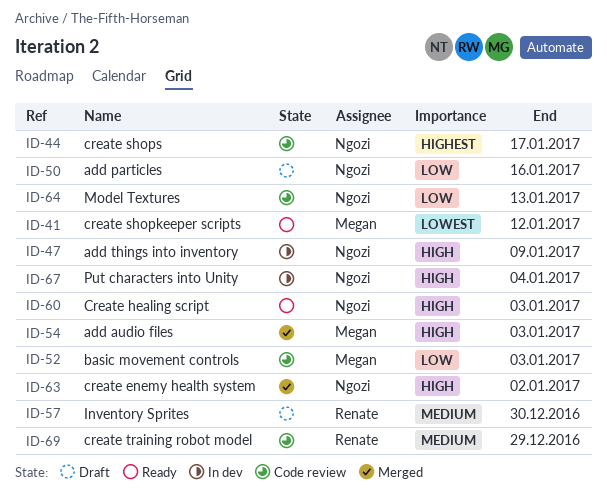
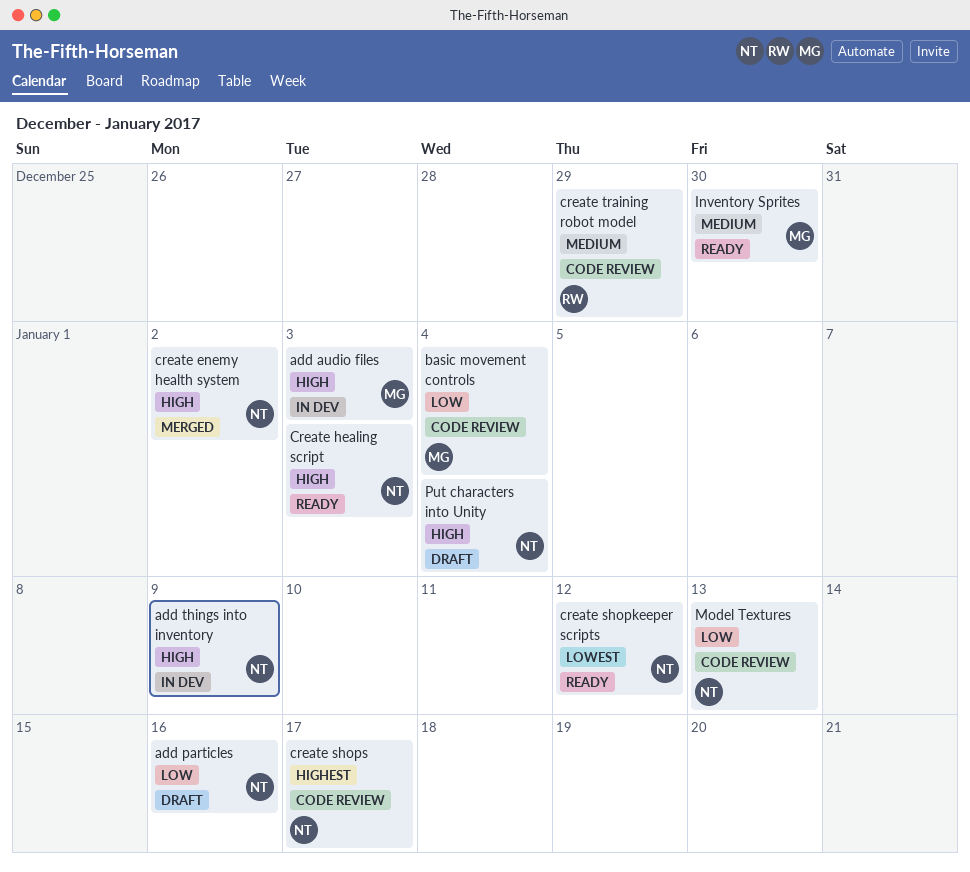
add audio files, status: Merged -> In dev
basic movement controls, due: Jan 3 -> Jan 4
create shopkeeper scripts, owner: Megan -> Ngozi
Inventory Sprites, status: Draft -> Ready
Inventory Sprites, owner: Renate -> Megan
Put characters into Unity, status: In dev -> Draft

